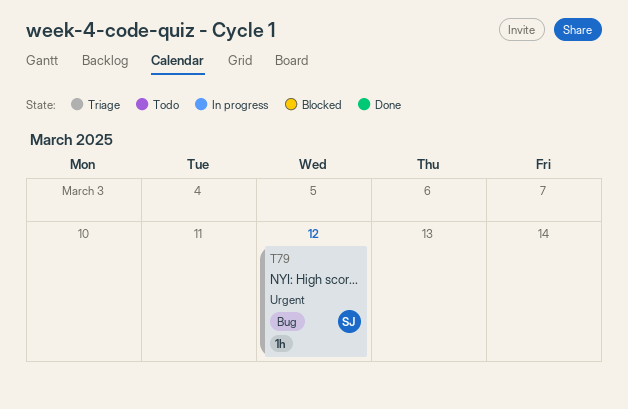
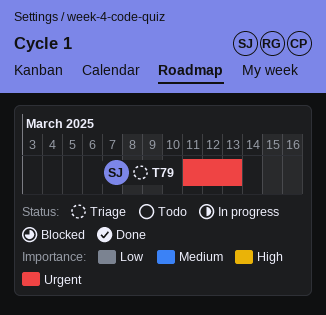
T79, due: Mar 12 -> Mar 13

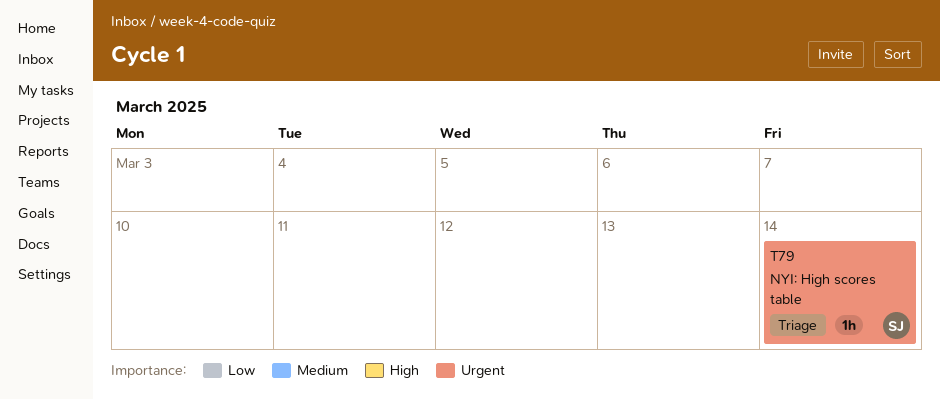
T79, due: Mar 13 -> Mar 14

